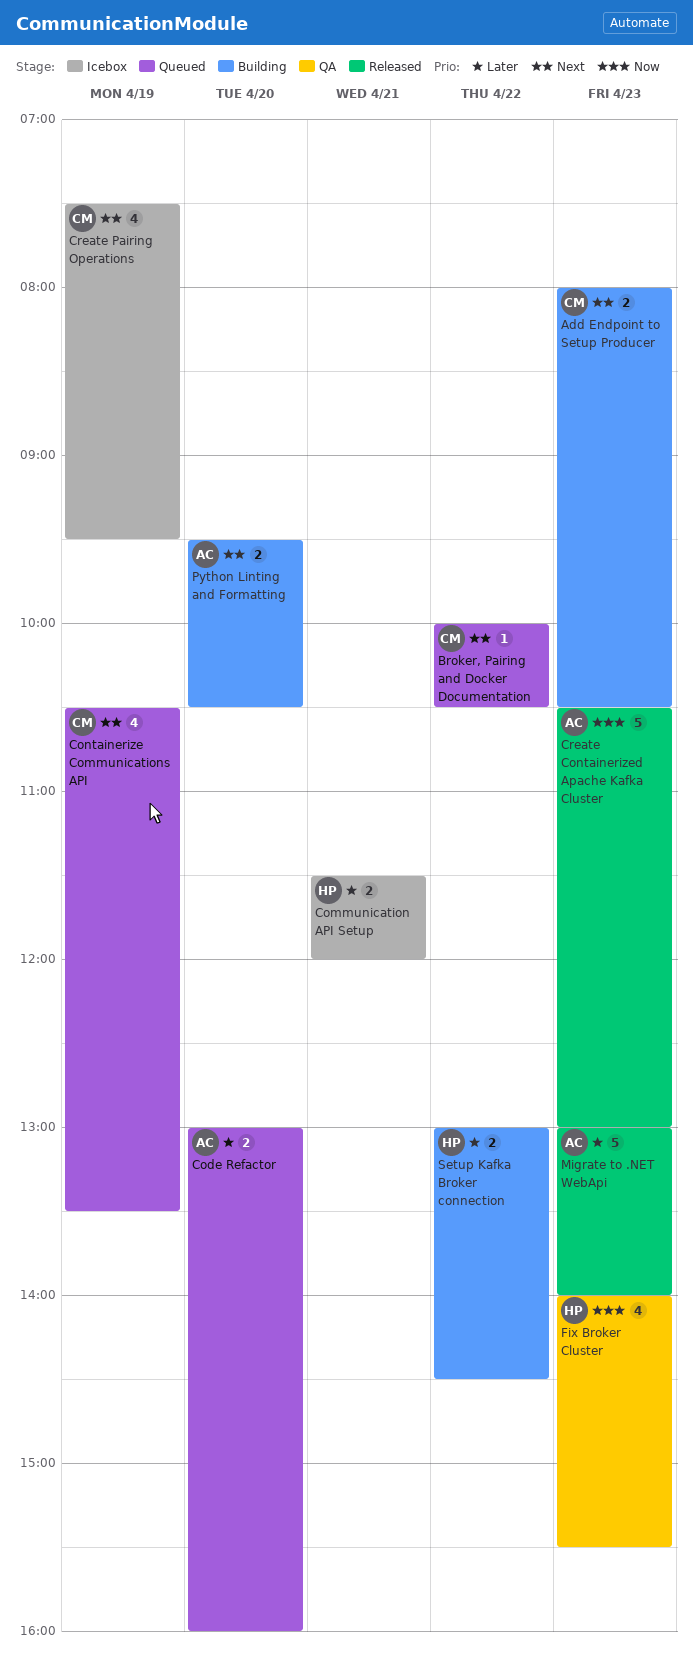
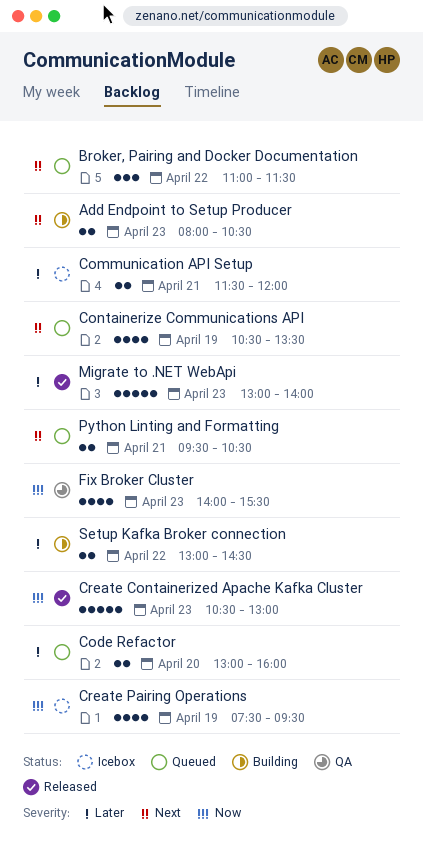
Broker, Pairing and Docker Documentation, estimate: 1 -> 3
Broker, Pairing and Docker Documentation, begins: 10:00 -> 11:00
Broker, Pairing and Docker Documentation, ends: 10:30 -> 11:30
Create Pairing Operations, priority: Next -> Now
Python Linting and Formatting, status: Building -> Queued
Python Linting and Formatting, day: Apr 20 -> Apr 21

